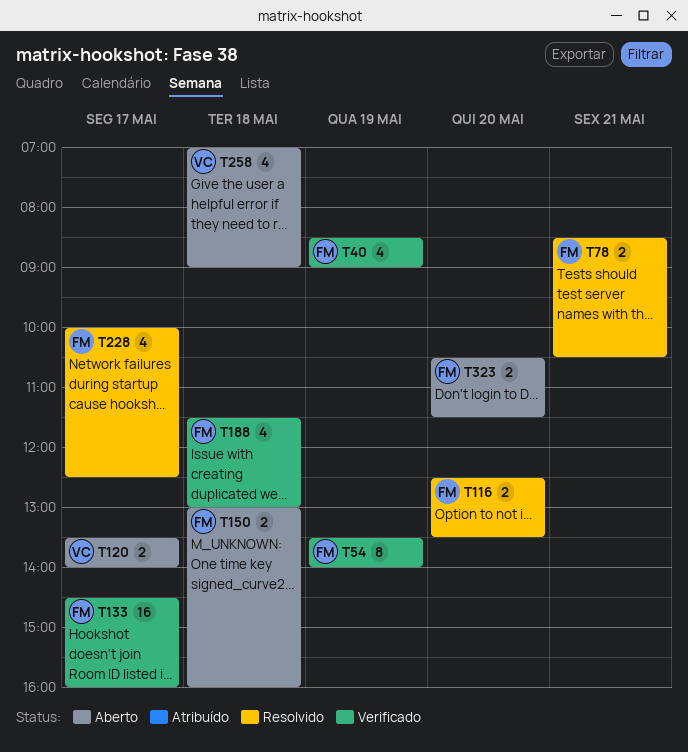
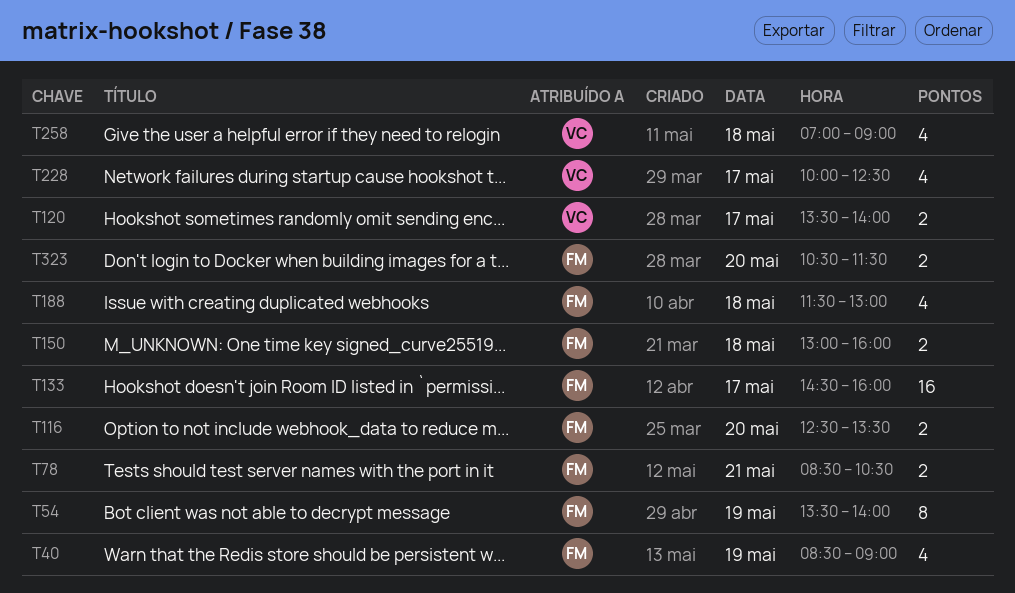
T228, owner: FM -> VC

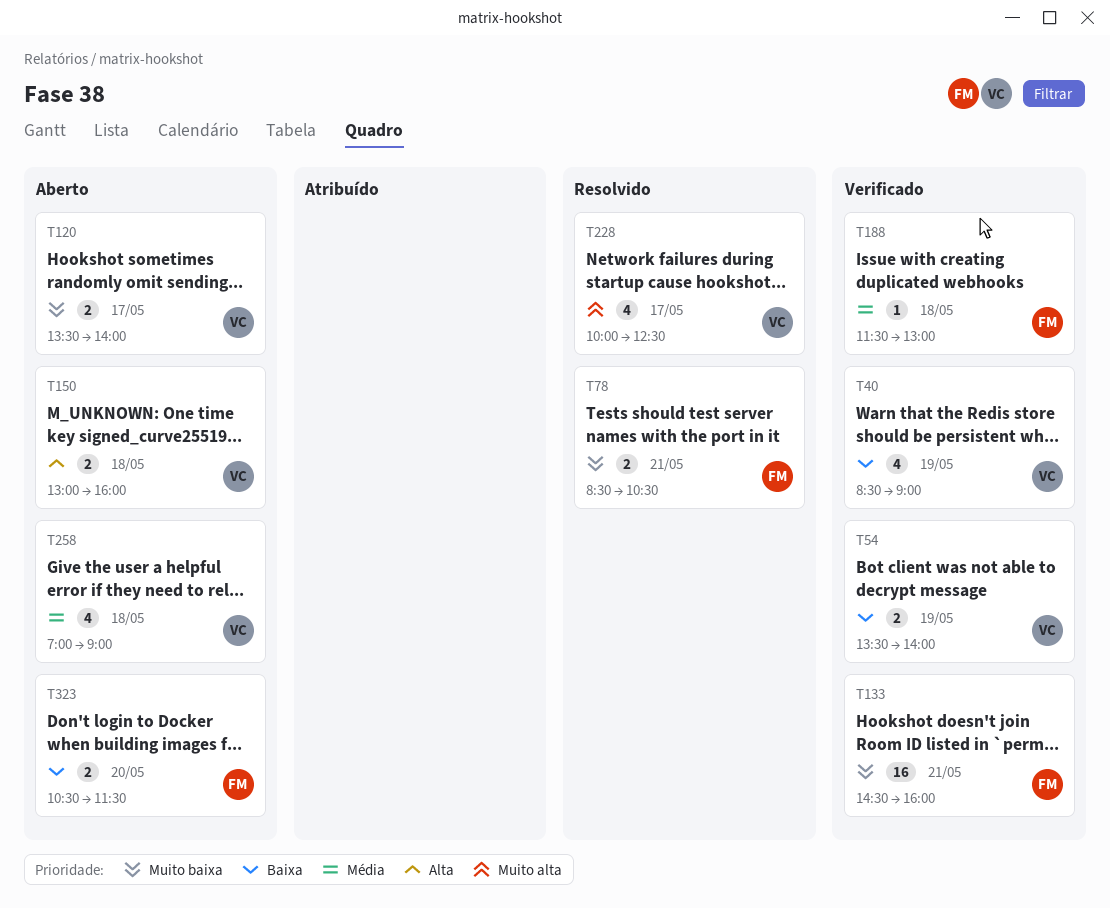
T40, owner: FM -> VC
T54, owner: FM -> VC
T54, estimate: 8 -> 2
T116: present -> none
T133, day: May 17 -> May 21
T150, owner: FM -> VC
T188, estimate: 4 -> 1

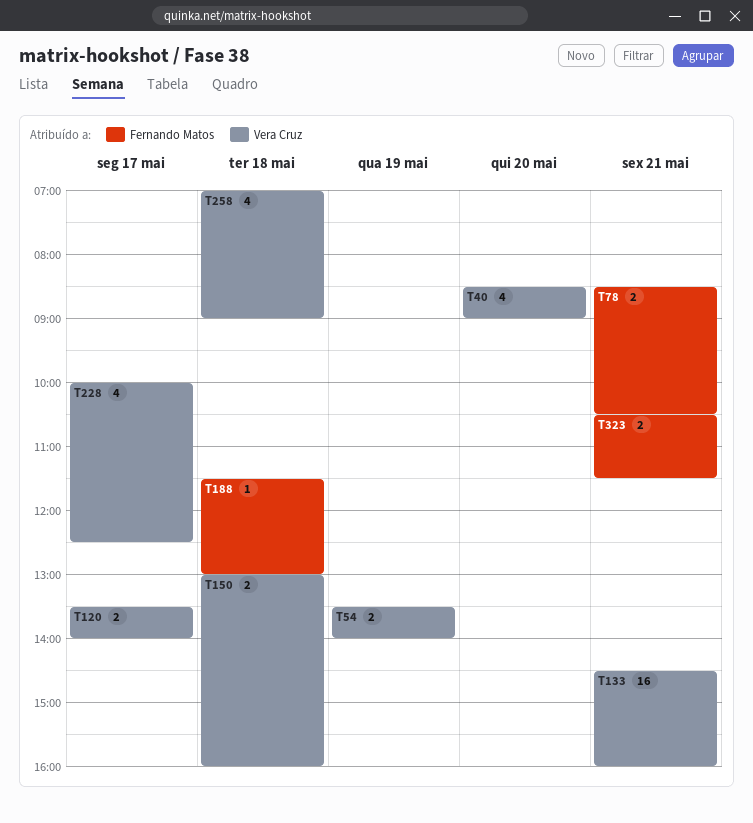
T40, day: May 19 -> May 20
T133, owner: Fernando Matos -> Vera Cruz
T323, day: May 20 -> May 21

